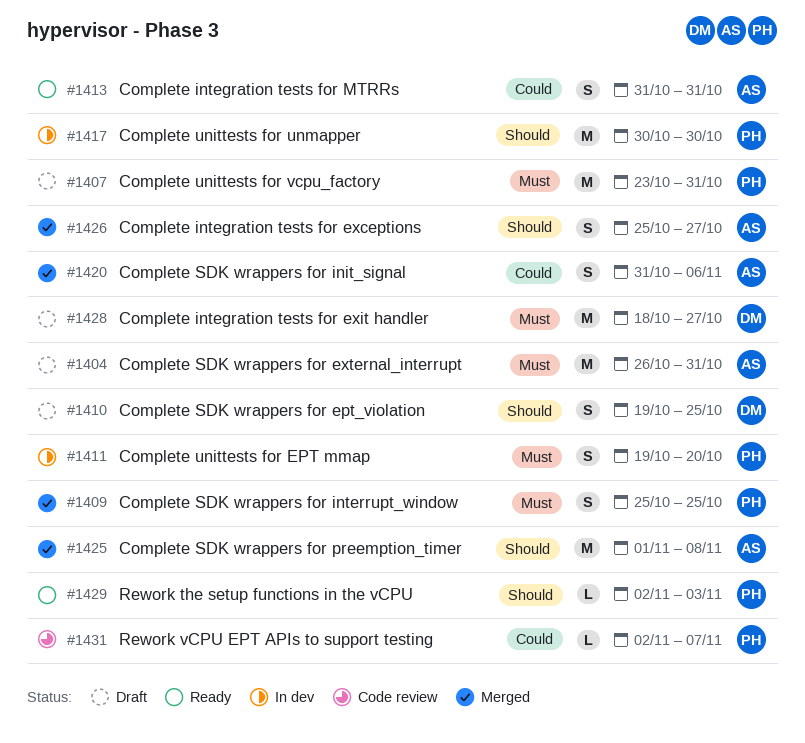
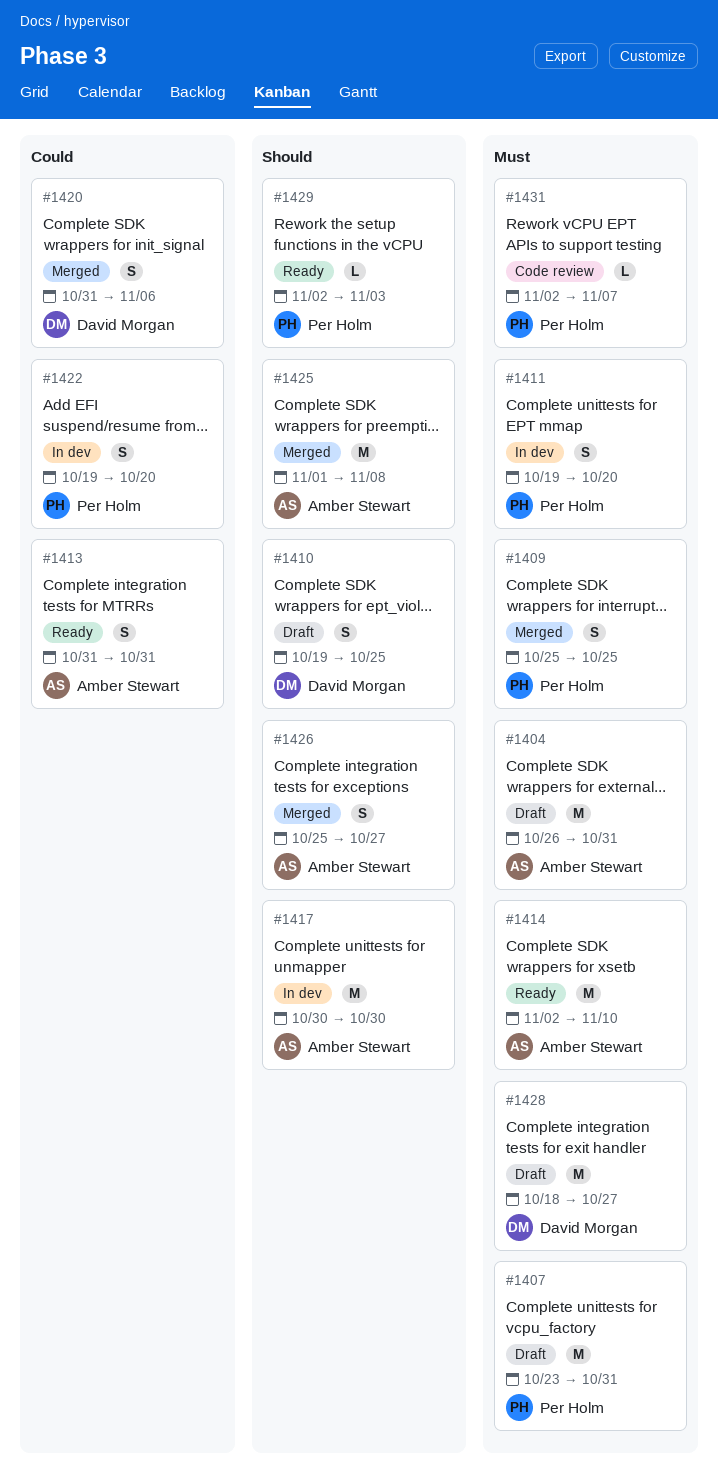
#1414: none -> present
#1417, owner: Per Holm -> Amber Stewart
#1420, owner: Amber Stewart -> David Morgan
#1422: none -> present
#1431, priority: Could -> Must

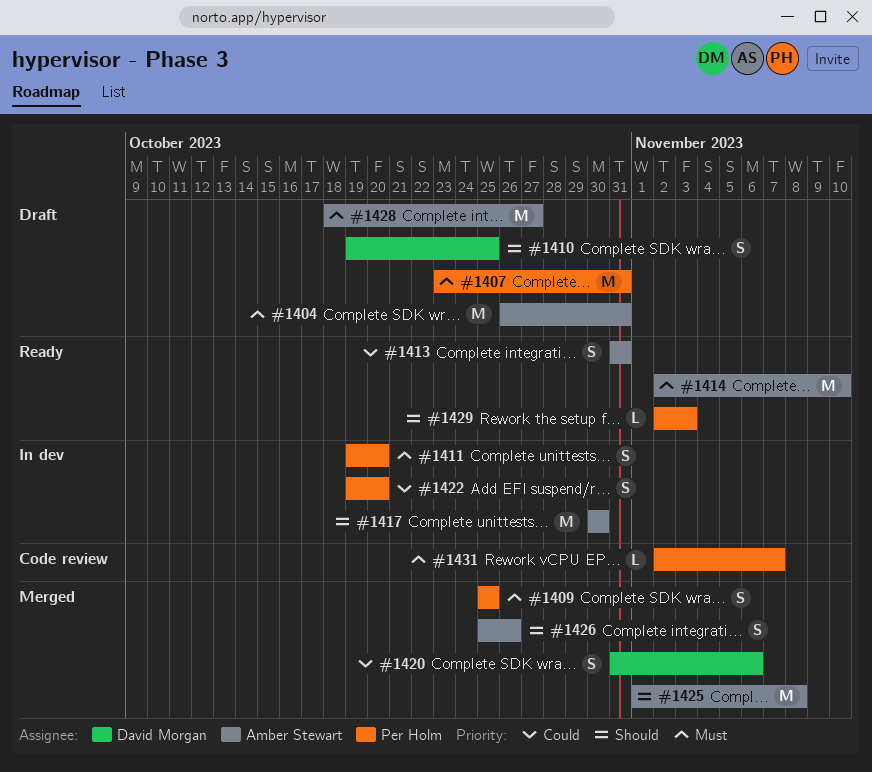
#1426, due: Oct 27 -> Oct 26
#1428, owner: David Morgan -> Amber Stewart

